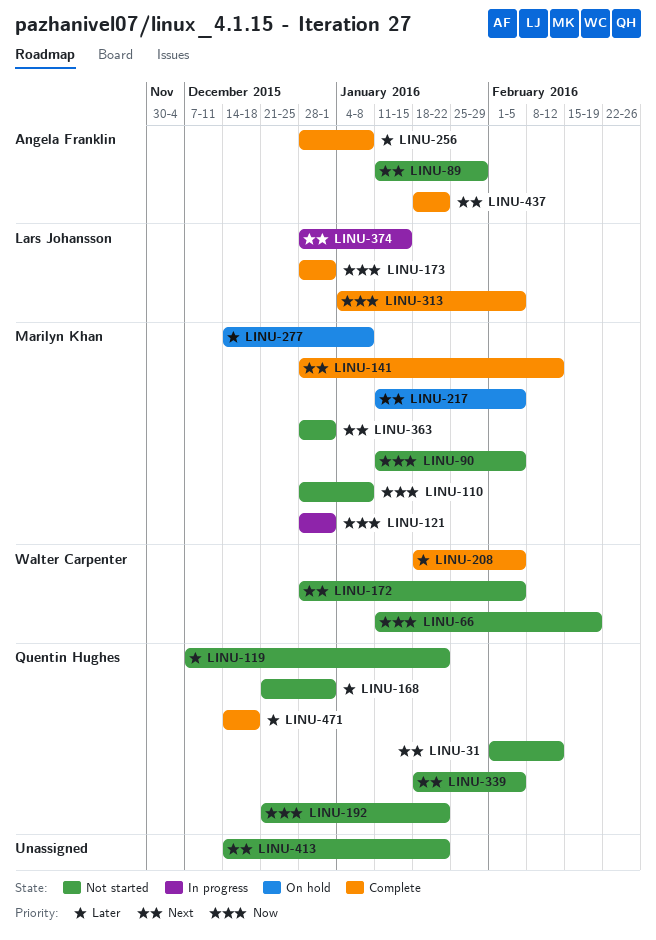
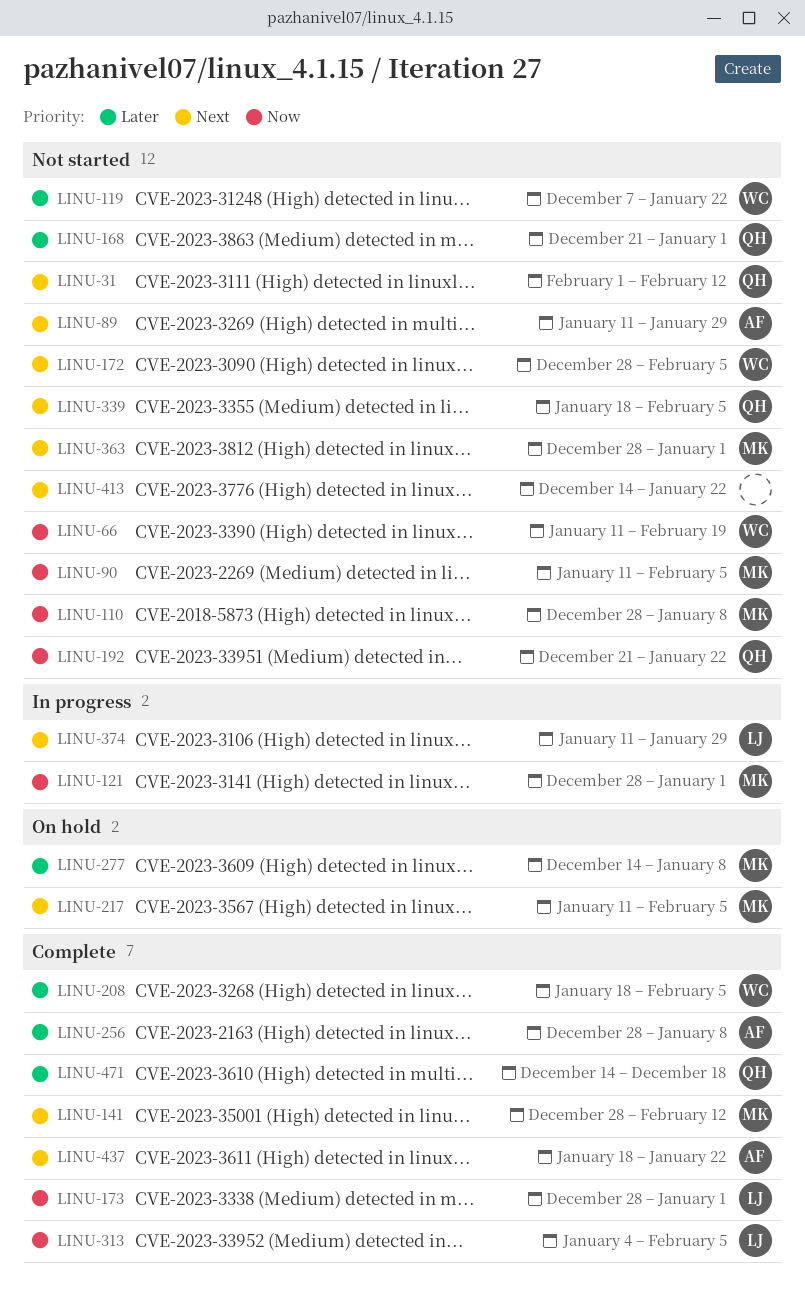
LINU-119, owner: Quentin Hughes -> Walter Carpenter
LINU-374, start: Dec 28 -> Jan 11
LINU-374, due: Jan 15 -> Jan 29

